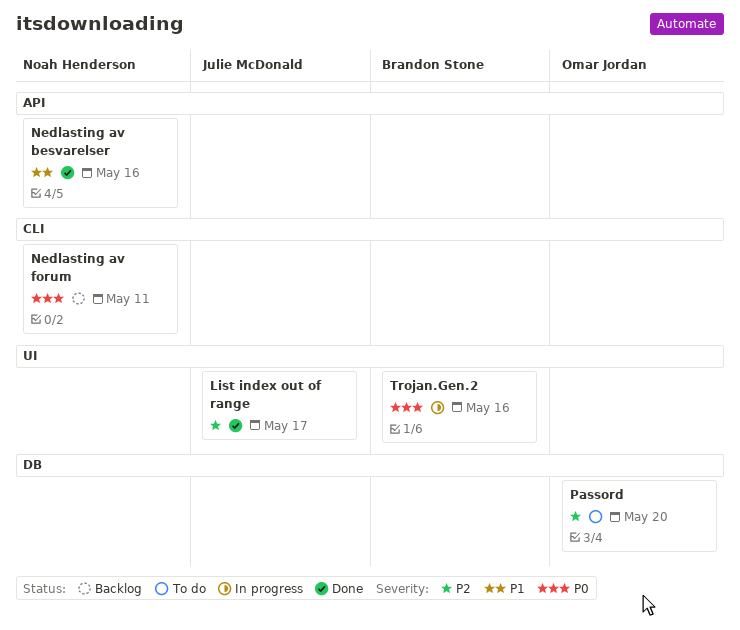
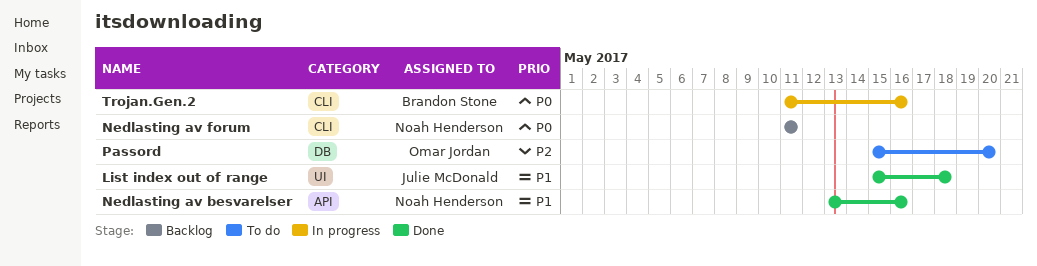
List index out of range, priority: P2 -> P1
List index out of range, due: May 17 -> May 18
Trojan.Gen.2, label: UI -> CLI

